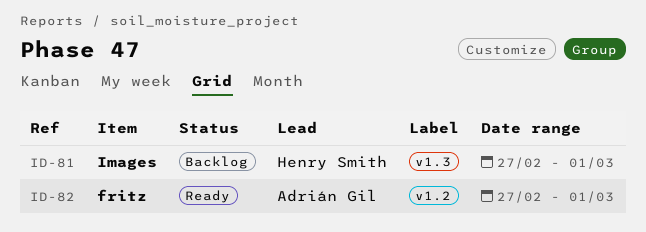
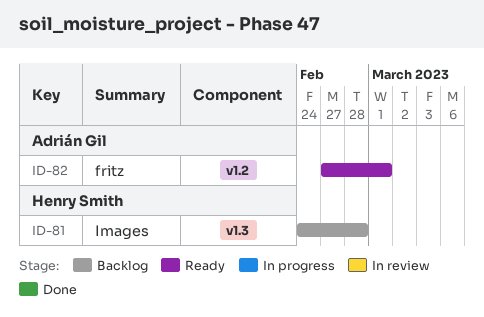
ID-81, start: Feb 27 -> Feb 24
ID-81, due: Mar 1 -> Feb 28

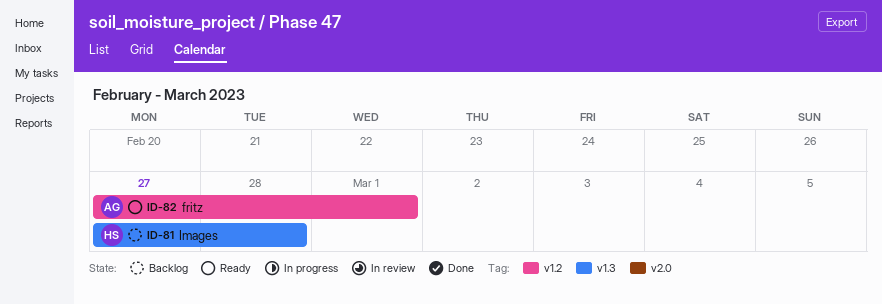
ID-81, start: Feb 24 -> Feb 27

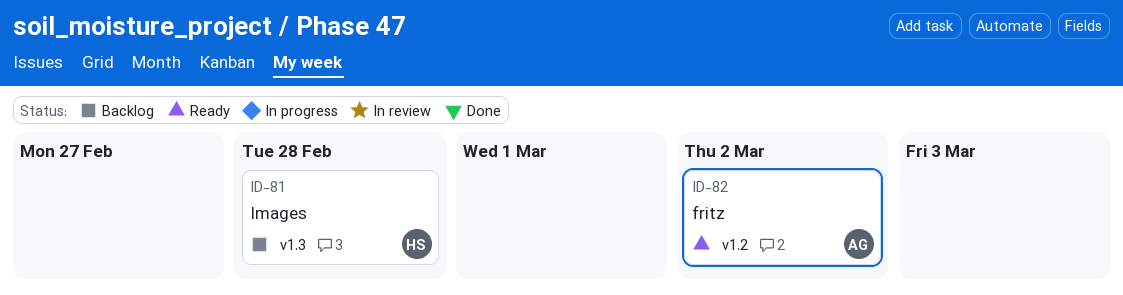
ID-82, due: Mar 1 -> Mar 2

